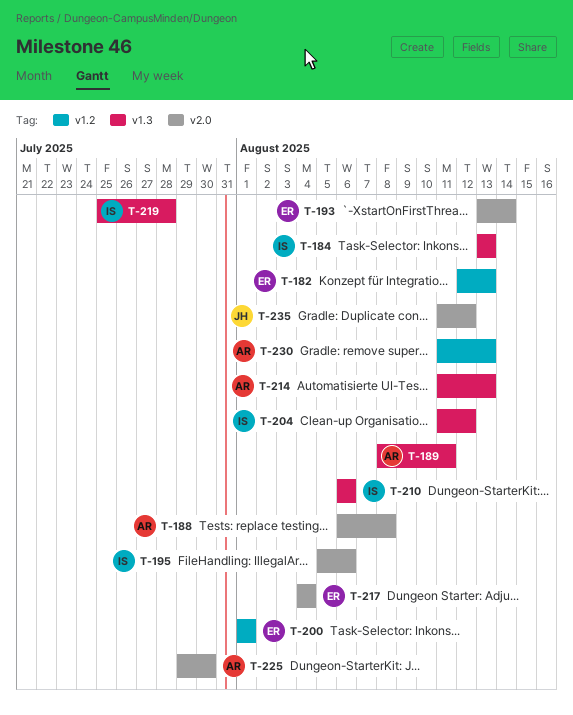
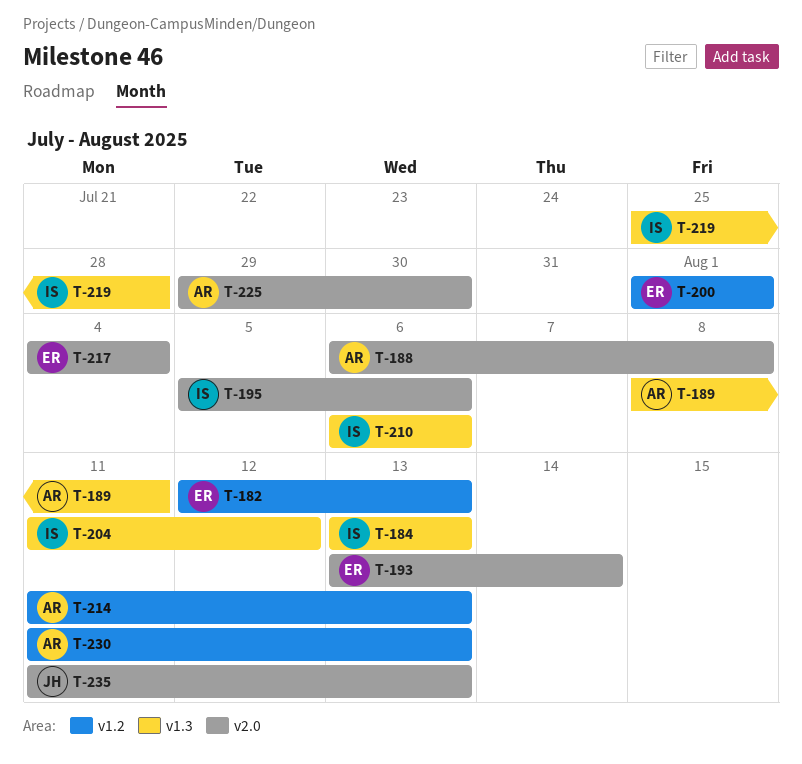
T-214, label: v1.3 -> v1.2
T-235, due: Aug 12 -> Aug 13

